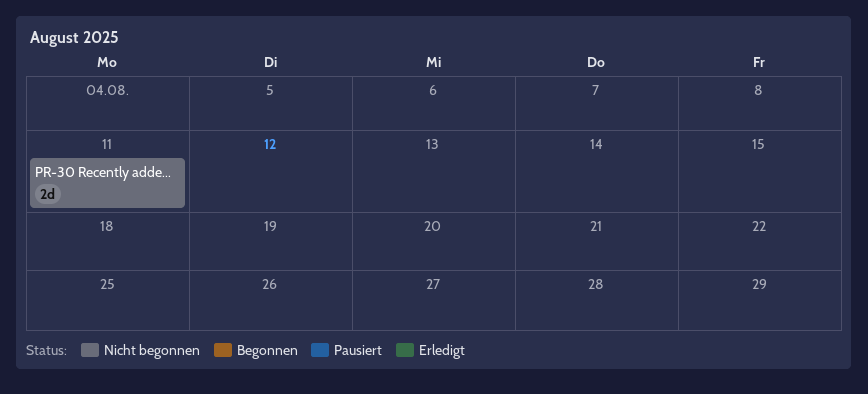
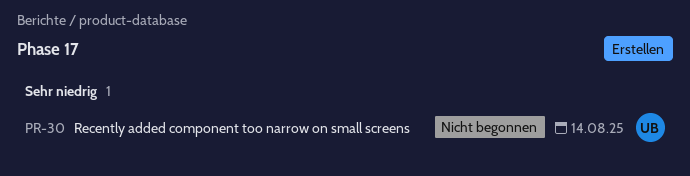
PR-30, due: Aug 11 -> Aug 14

